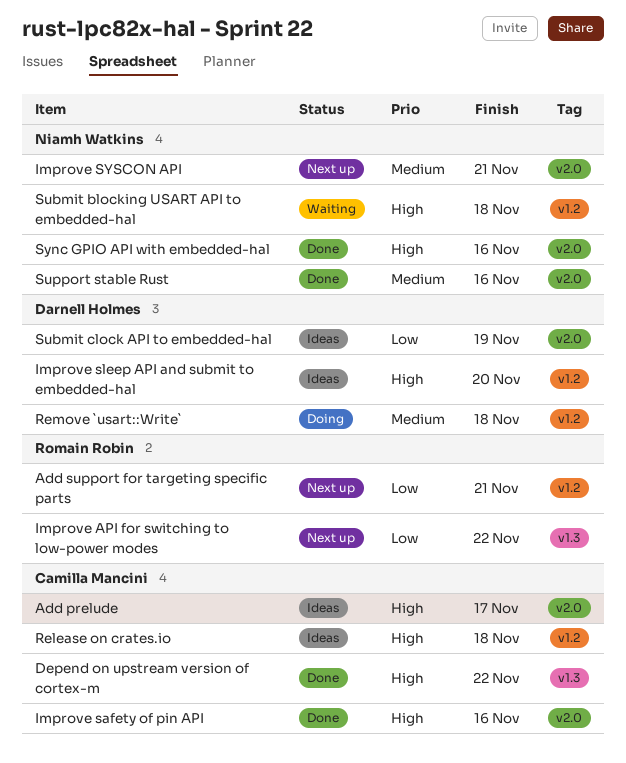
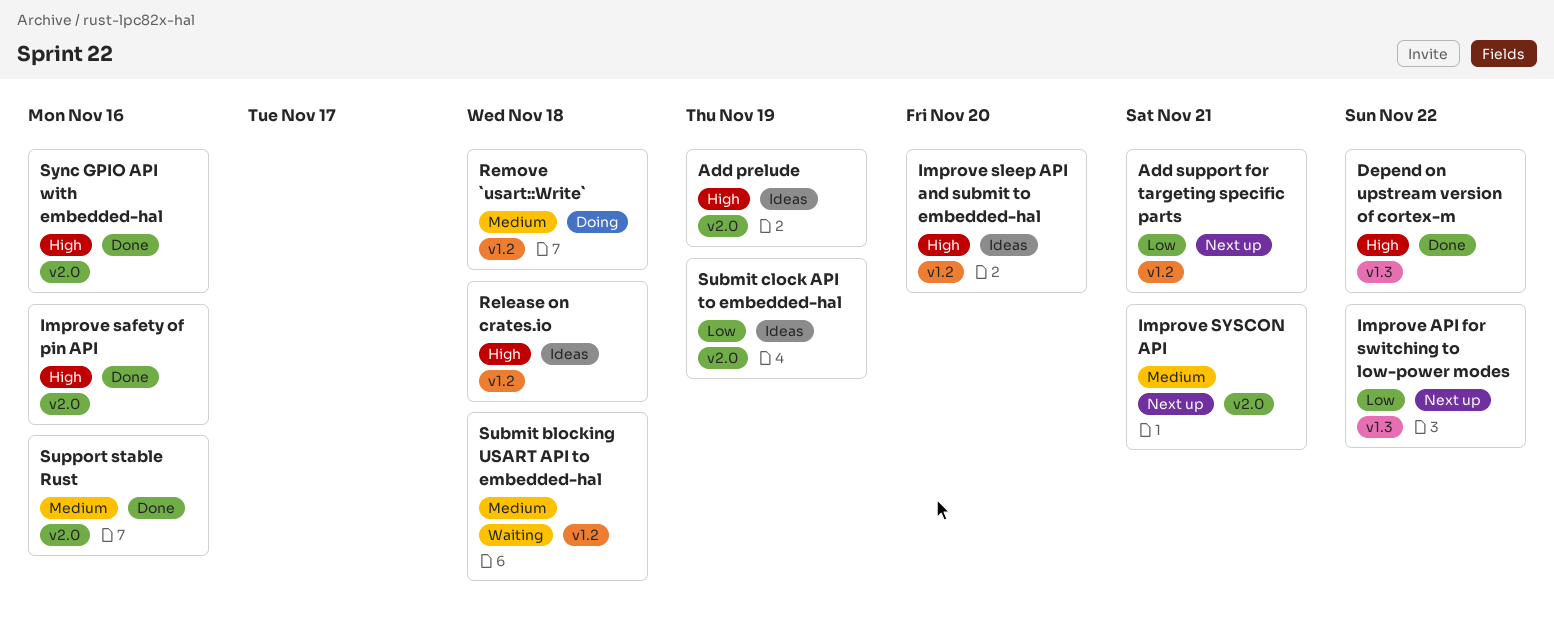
Add prelude, due: Nov 17 -> Nov 19
Submit blocking USART API to embedded-hal, priority: High -> Medium

